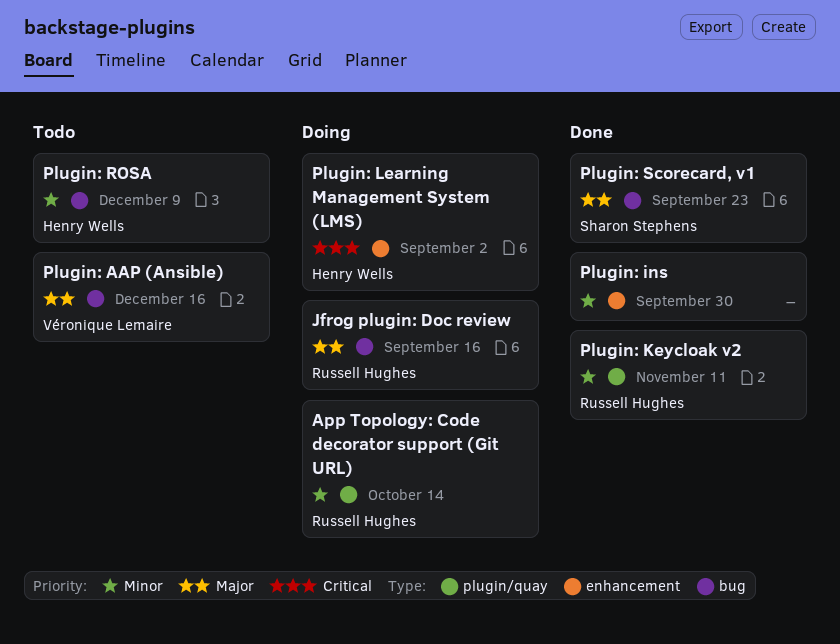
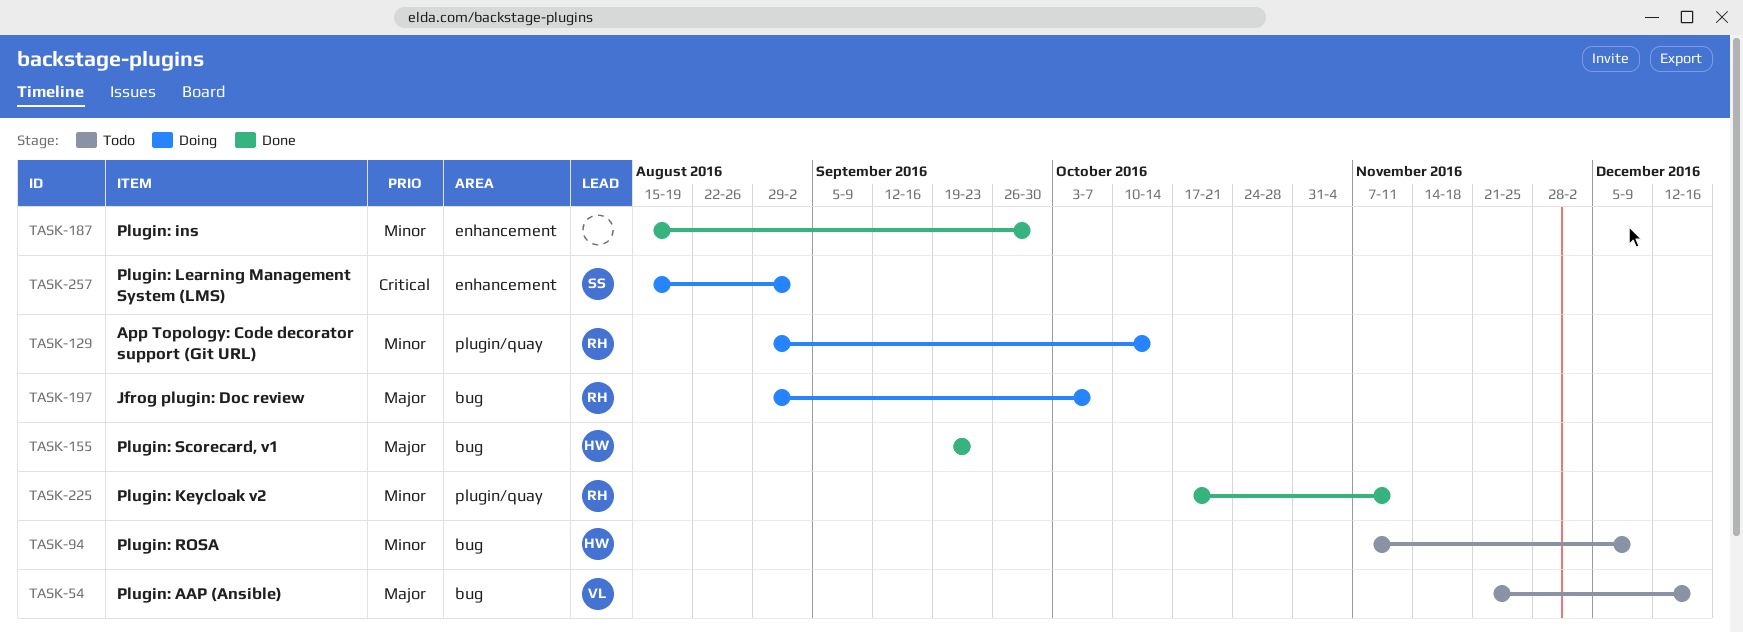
Jfrog plugin: Doc review, due: Sep 16 -> Oct 7
Plugin: Learning Management System (LMS), owner: Henry Wells -> Sharon Stephens
Plugin: Scorecard, v1, owner: Sharon Stephens -> Henry Wells

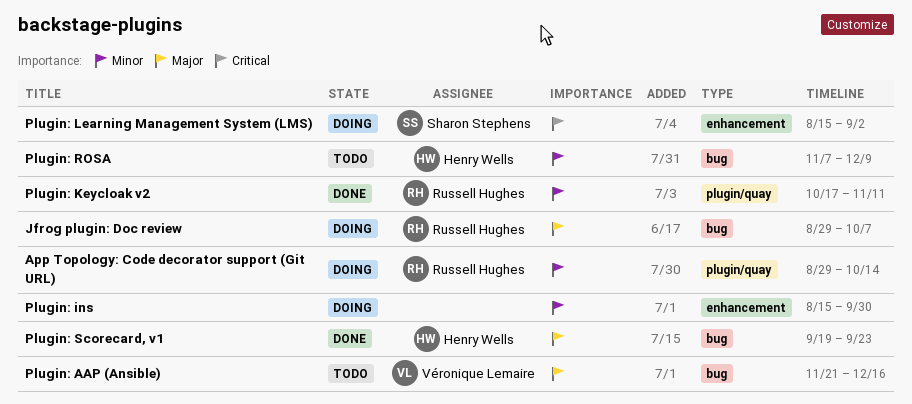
Plugin: ins, status: Done -> Doing

